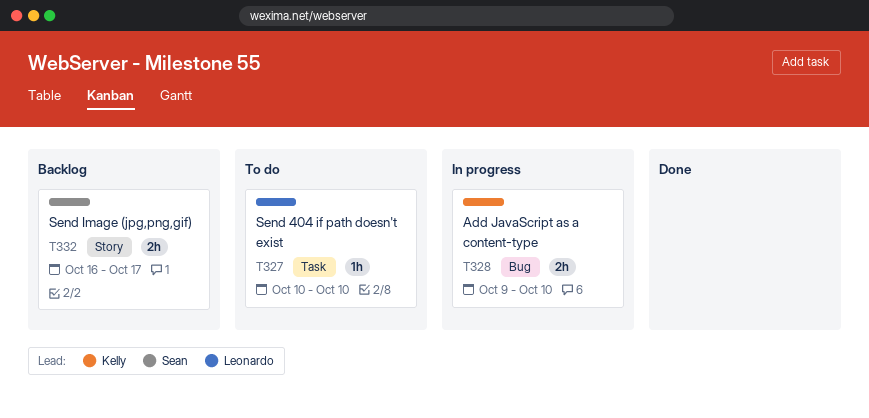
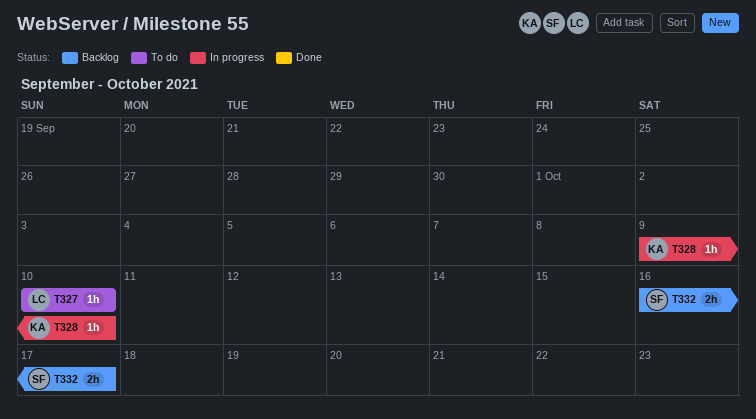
T328, estimate: 2h -> 1h

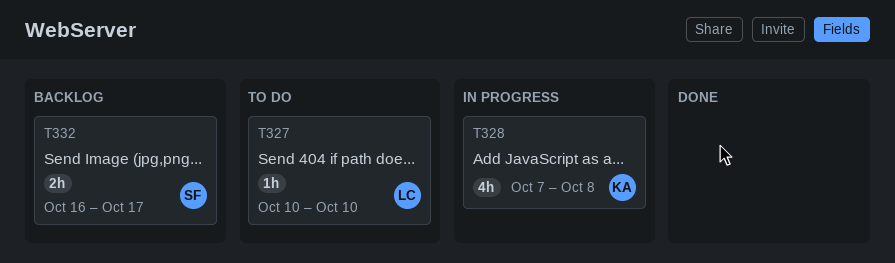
T328, estimate: 1h -> 4h
T328, start: Oct 9 -> Oct 7
T328, due: Oct 10 -> Oct 8

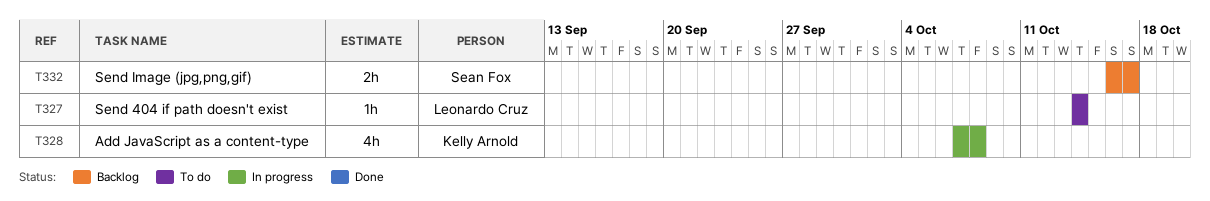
T327, start: Oct 10 -> Oct 14
T327, due: Oct 10 -> Oct 14

